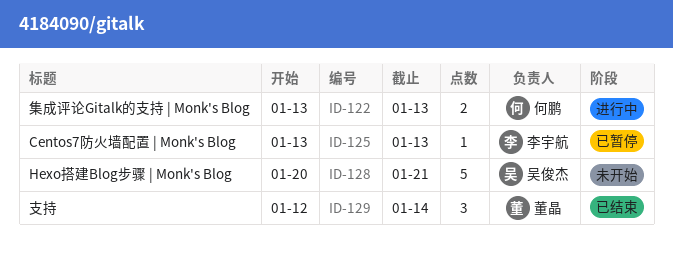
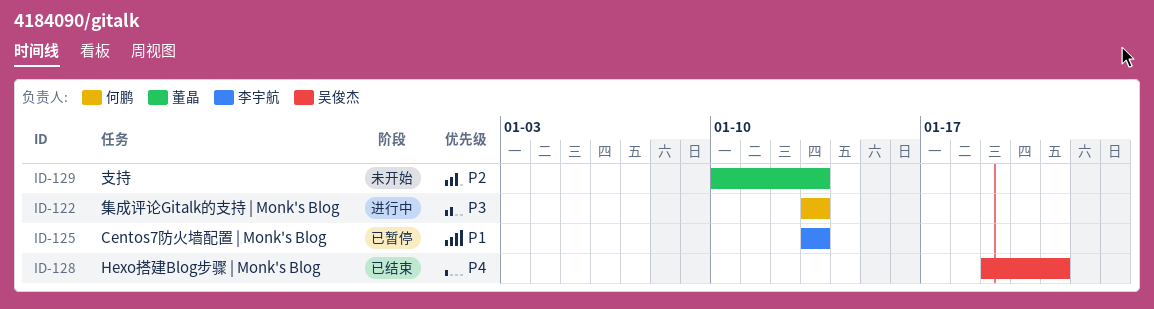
ID-128, status: 未开始 -> 已结束
ID-128, start: Jan 20 -> Jan 19
ID-129, status: 已结束 -> 未开始
ID-129, start: Jan 12 -> Jan 10
ID-129, due: Jan 14 -> Jan 13

